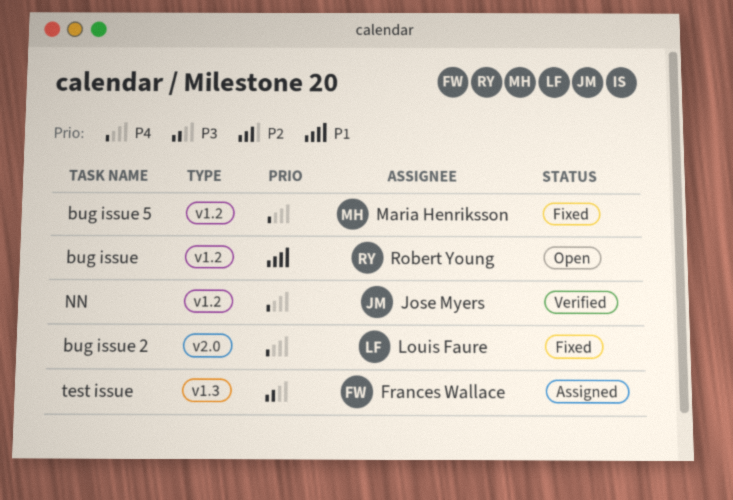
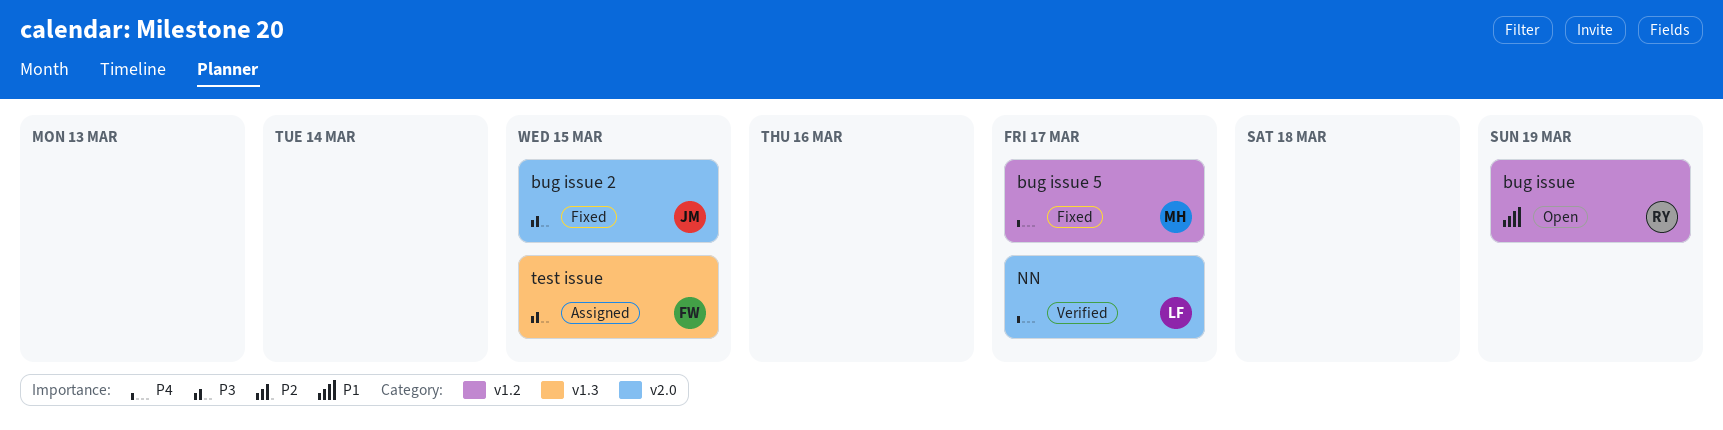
bug issue 2, owner: Louis Faure -> Jose Myers
bug issue 2, priority: P4 -> P3
NN, owner: Jose Myers -> Louis Faure
NN, label: v1.2 -> v2.0

